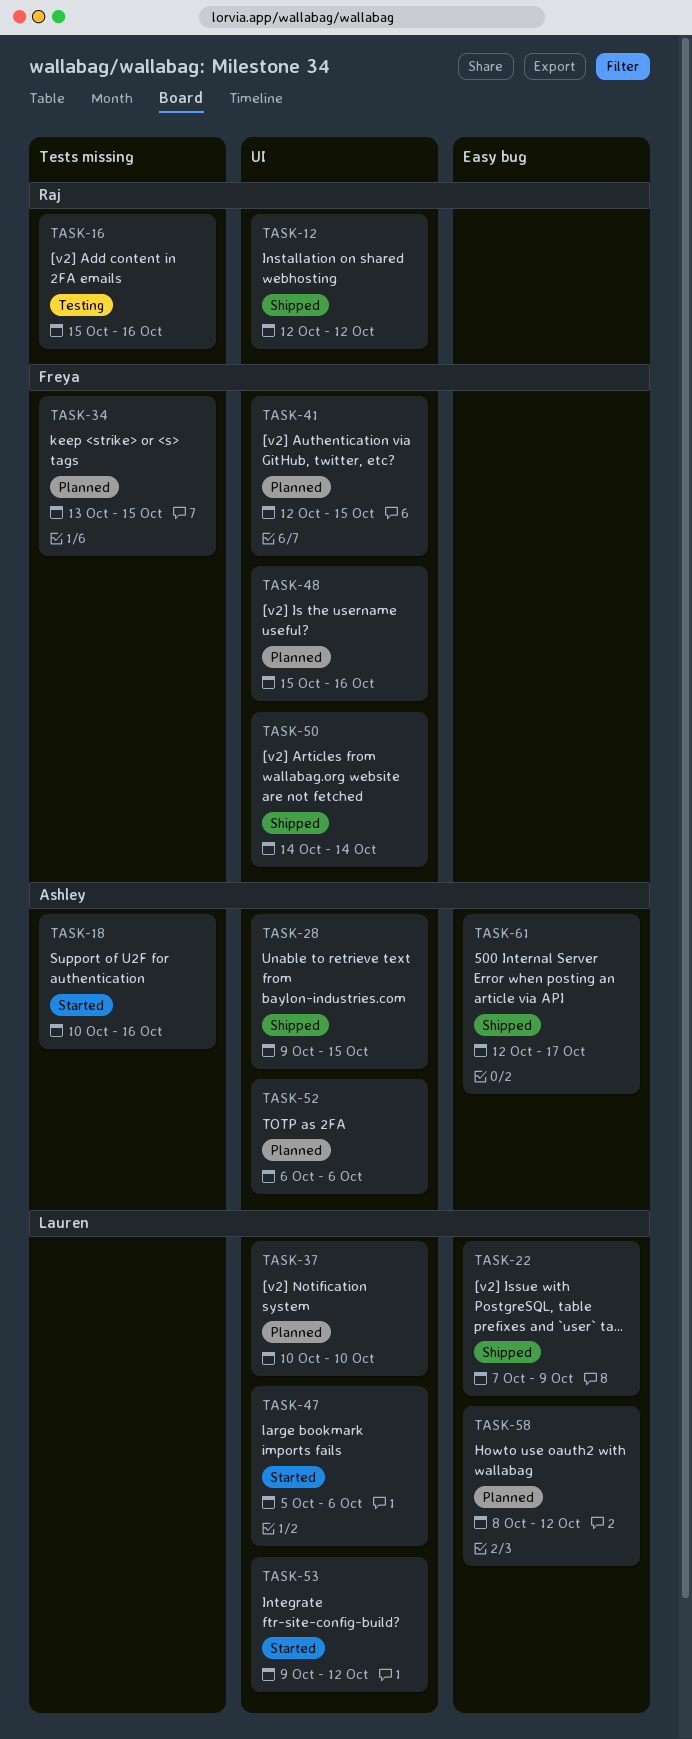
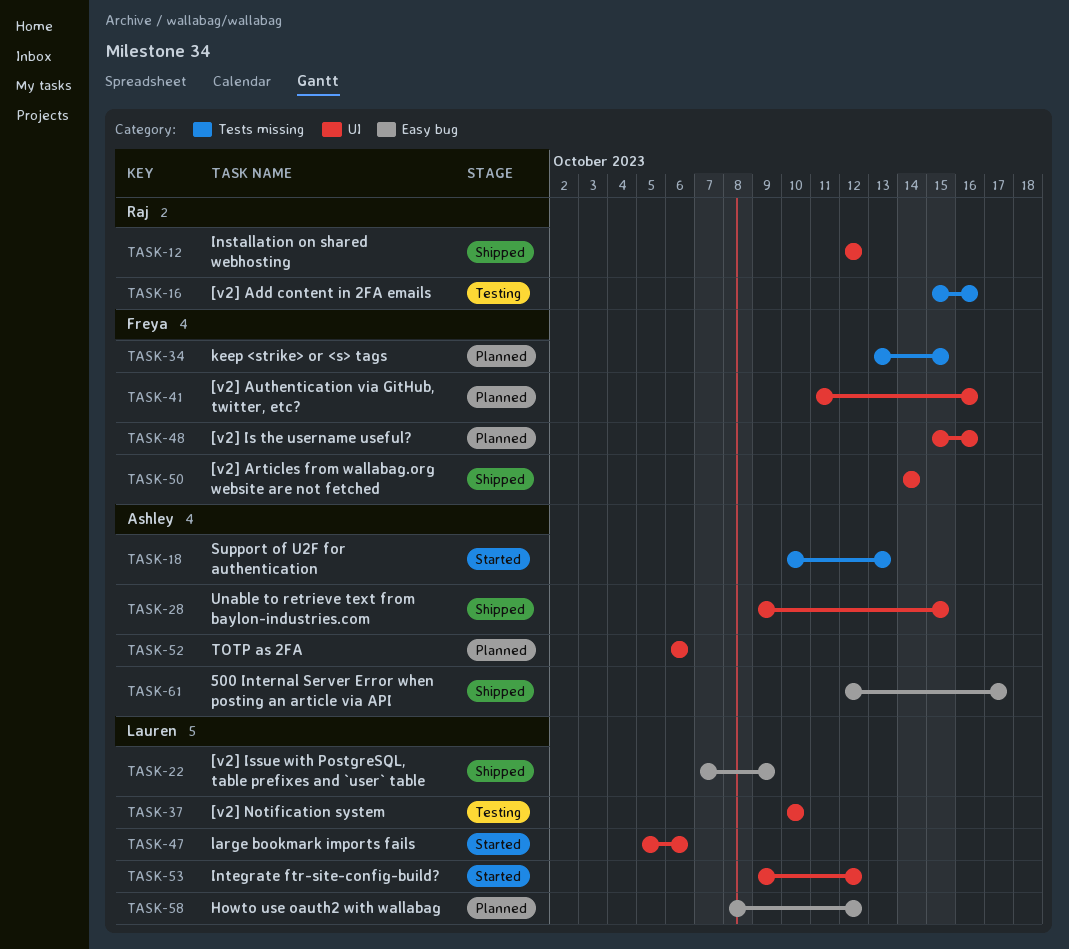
TASK-18, due: Oct 16 -> Oct 13
TASK-37, status: Planned -> Testing
TASK-41, start: Oct 12 -> Oct 11
TASK-41, due: Oct 15 -> Oct 16

